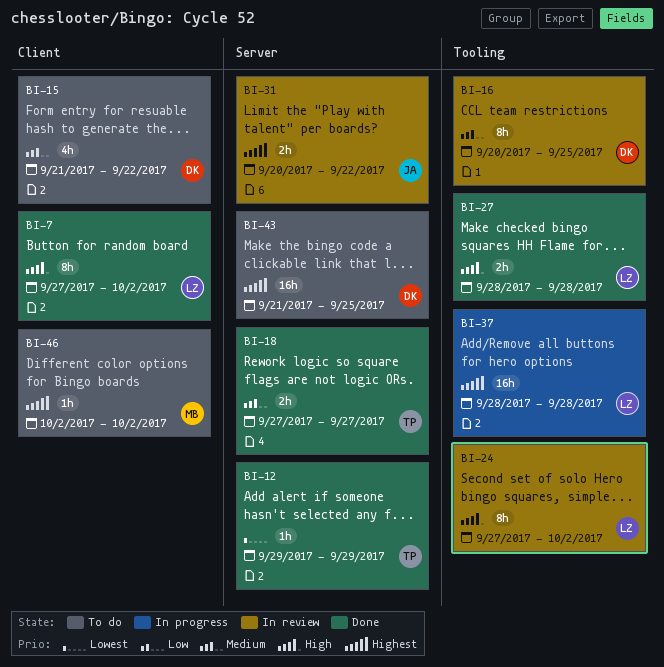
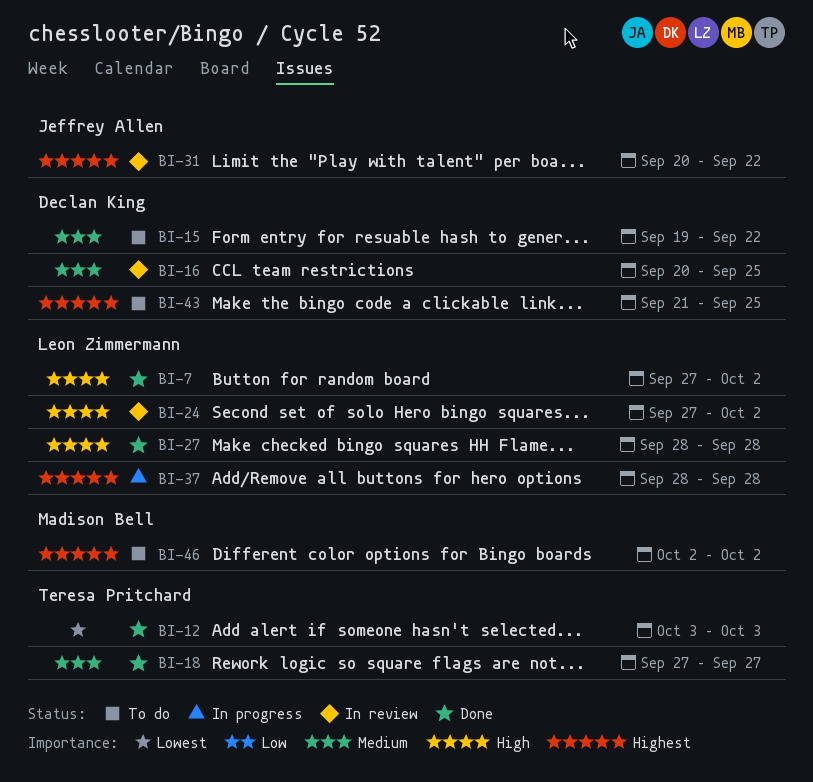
BI-12, start: Sep 29 -> Oct 3
BI-12, due: Sep 29 -> Oct 3
BI-15, start: Sep 21 -> Sep 19

